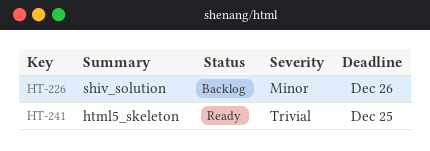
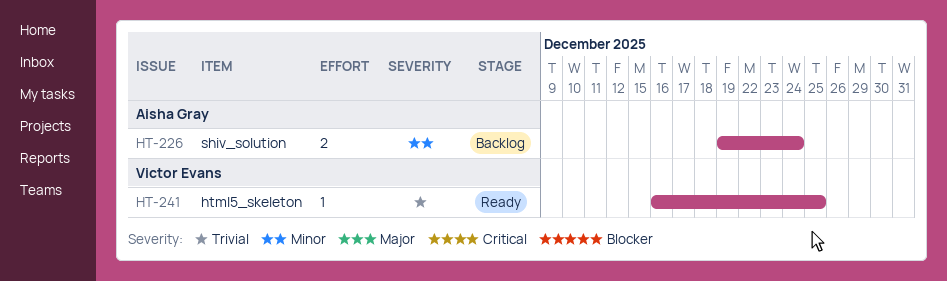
HT-226, due: Dec 26 -> Dec 24

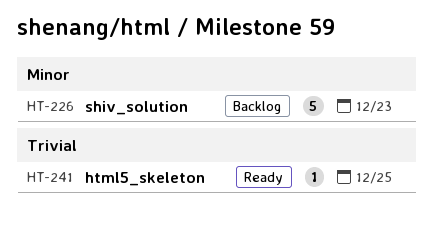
HT-226, estimate: 2 -> 5
HT-226, due: Dec 24 -> Dec 23

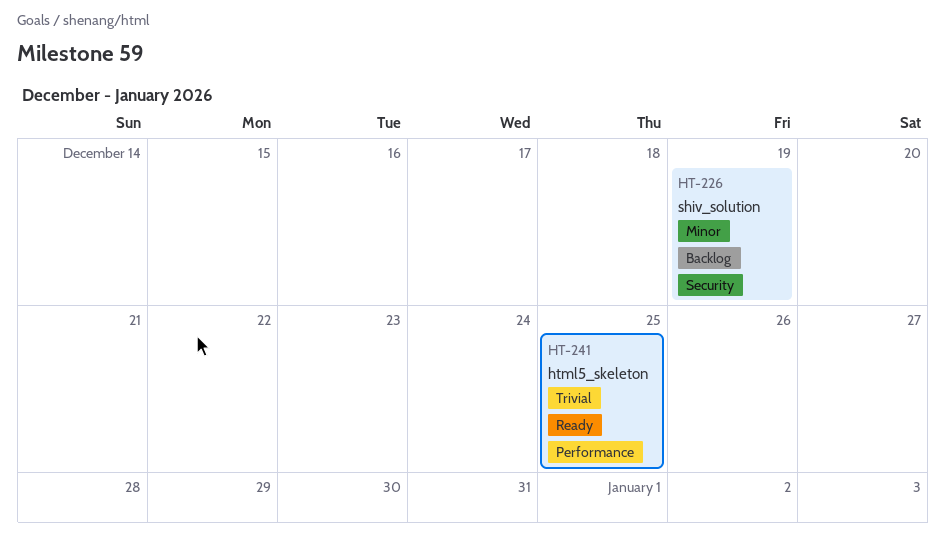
HT-226, due: Dec 23 -> Dec 19

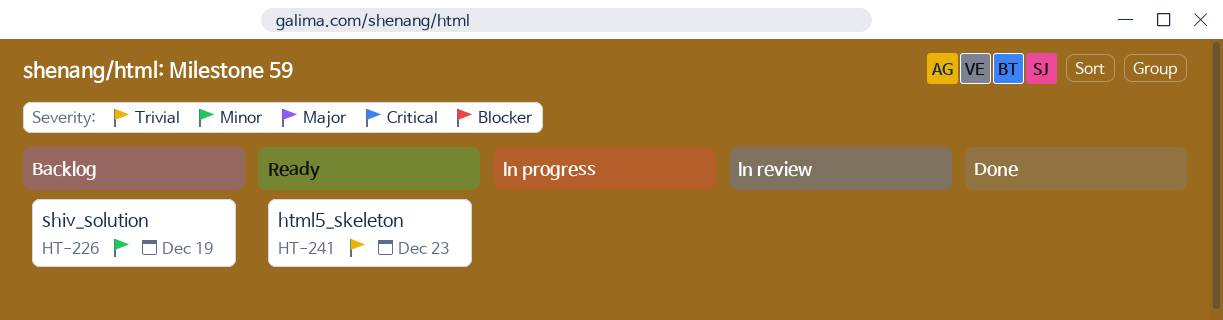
HT-241, due: Dec 25 -> Dec 23

